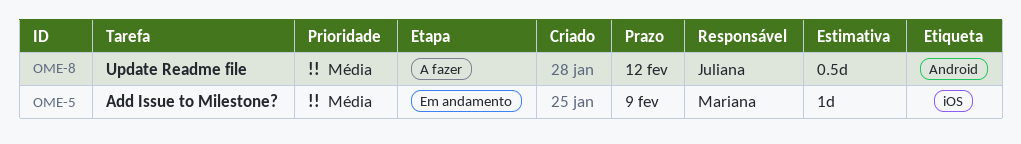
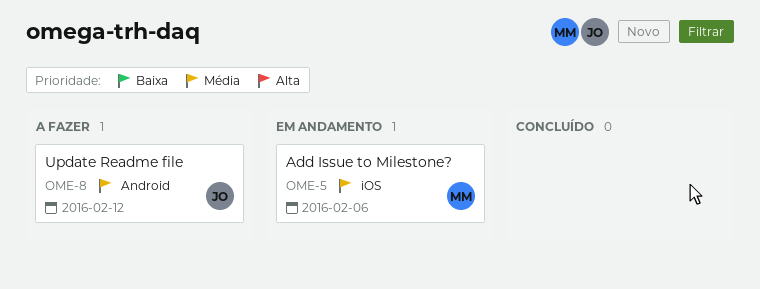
OME-5, due: Feb 9 -> Feb 6

